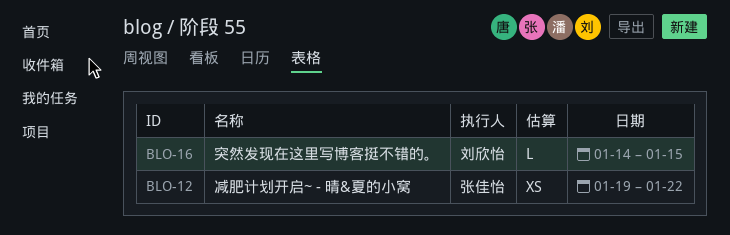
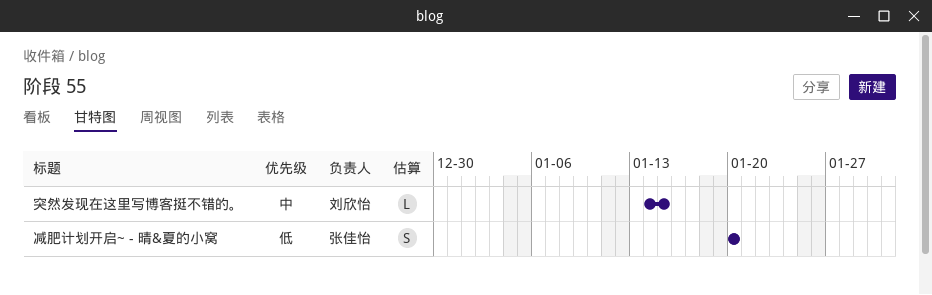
减肥计划开启~ - 晴&夏的小窝, estimate: XS -> S
减肥计划开启~ - 晴&夏的小窝, start: Jan 19 -> Jan 20
减肥计划开启~ - 晴&夏的小窝, due: Jan 22 -> Jan 20

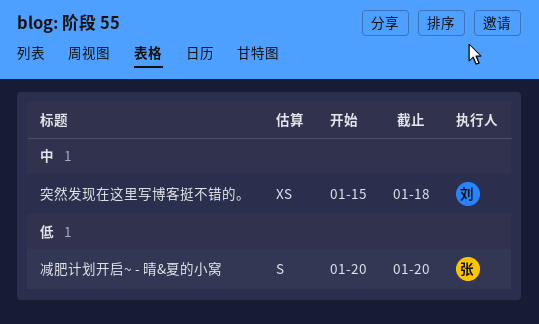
突然发现在这里写博客挺不错的。, estimate: L -> XS
突然发现在这里写博客挺不错的。, start: Jan 14 -> Jan 15
突然发现在这里写博客挺不错的。, due: Jan 15 -> Jan 18

